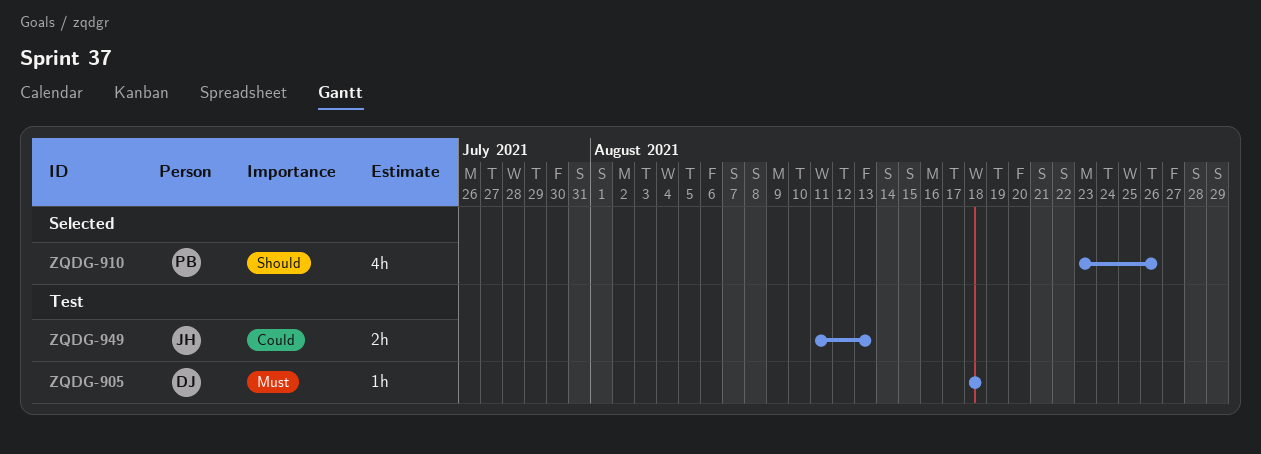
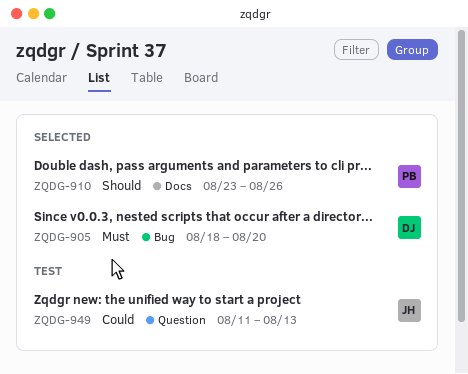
ZQDG-905, status: Test -> Selected
ZQDG-905, due: Aug 18 -> Aug 20

